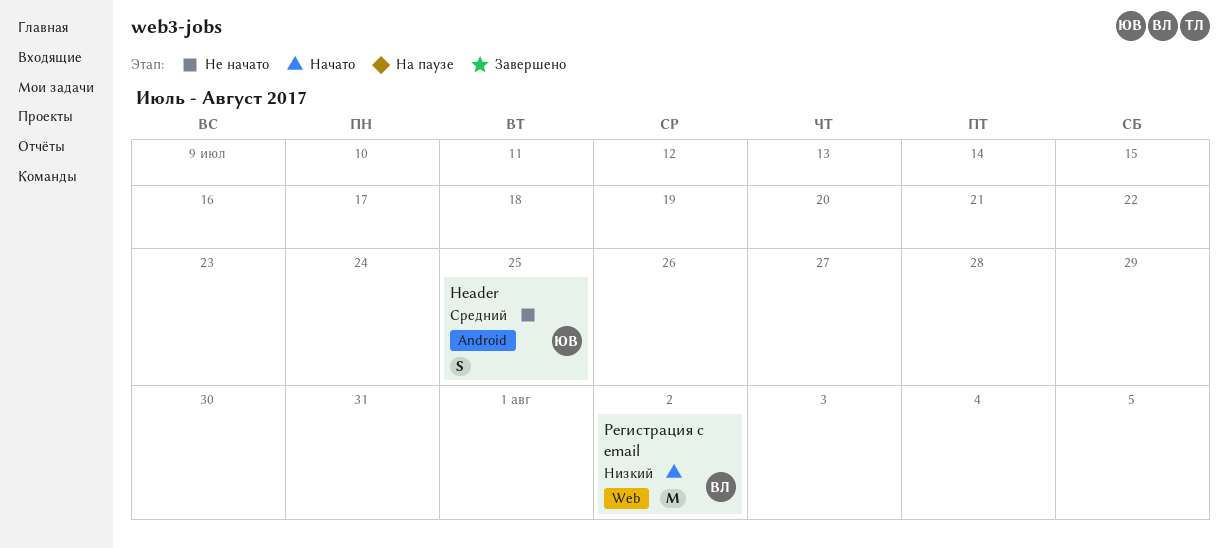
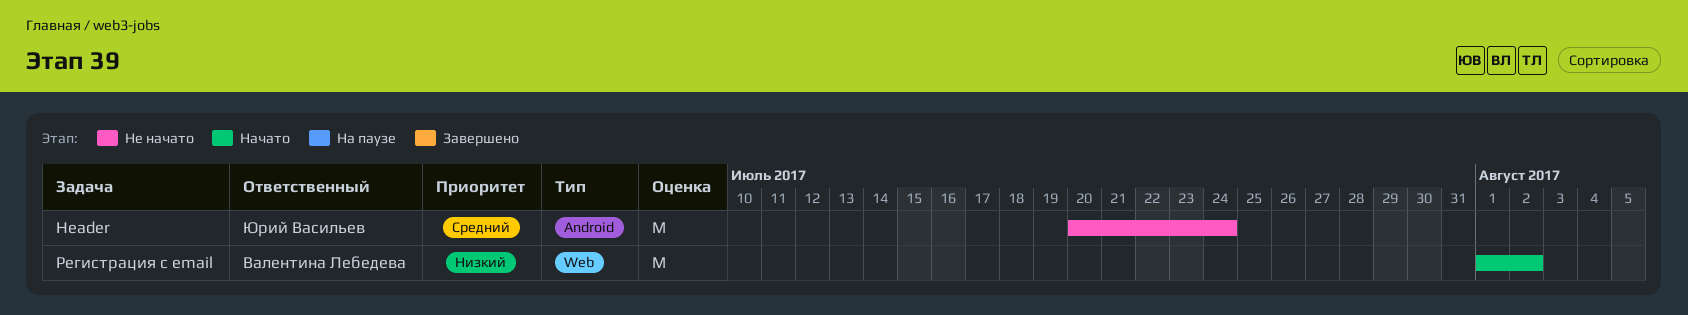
Header, estimate: S -> M
Header, due: Jul 25 -> Jul 24

